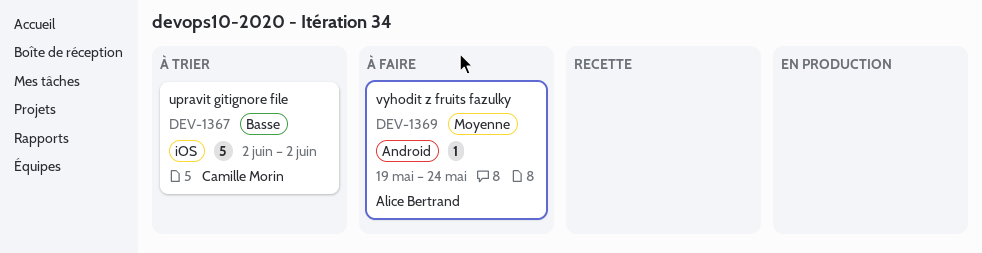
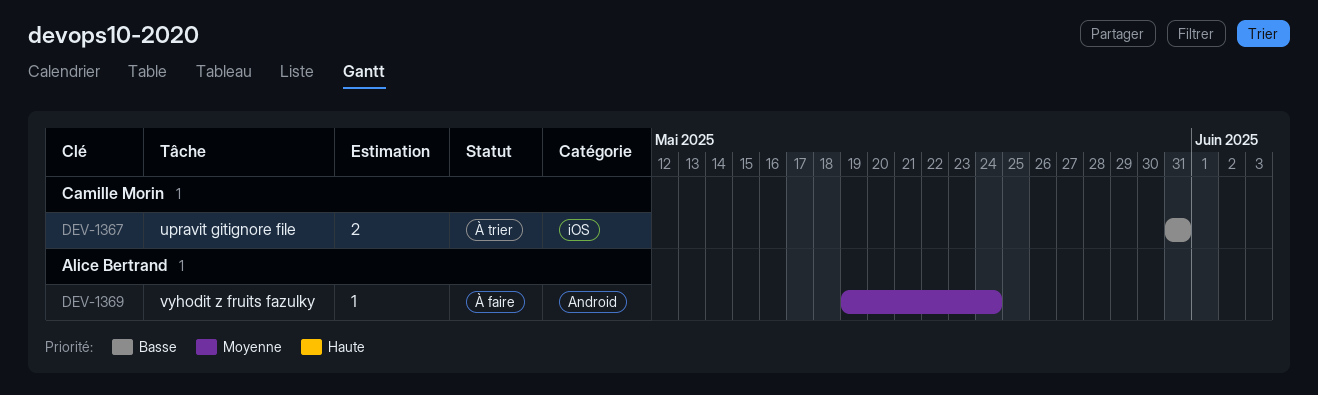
DEV-1367, estimate: 5 -> 2
DEV-1367, start: Jun 2 -> May 31
DEV-1367, due: Jun 2 -> May 31

